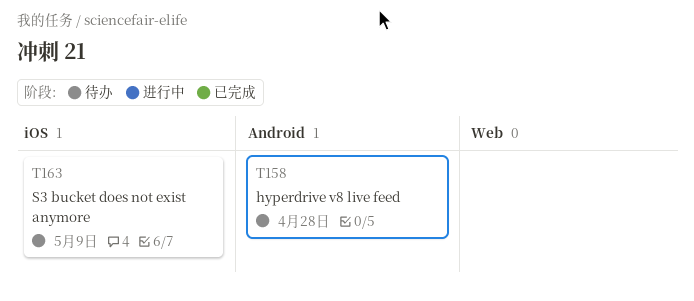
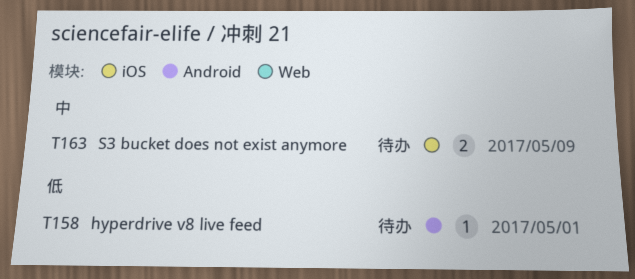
T158, due: Apr 28 -> May 1

